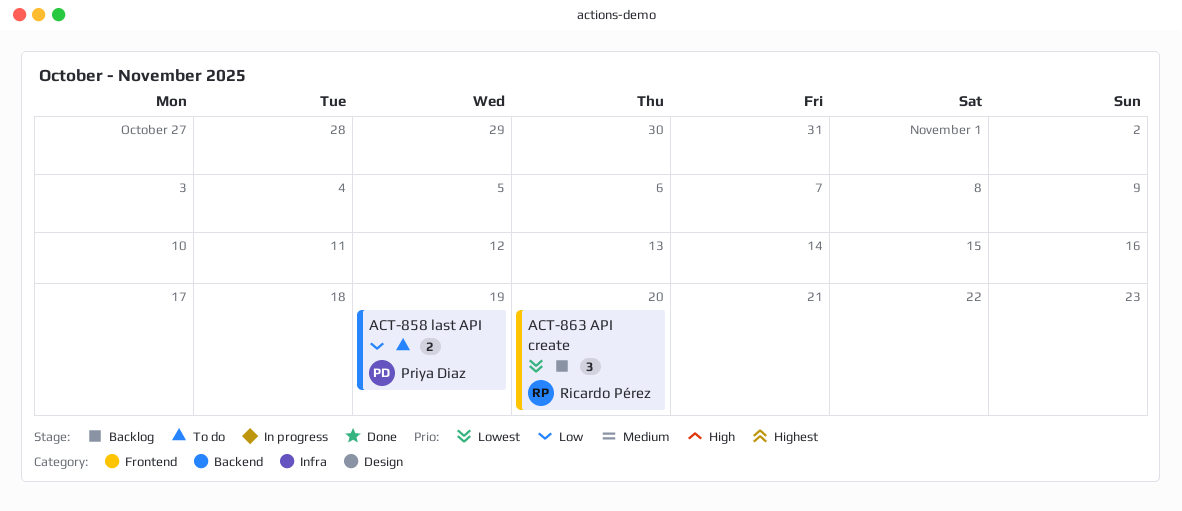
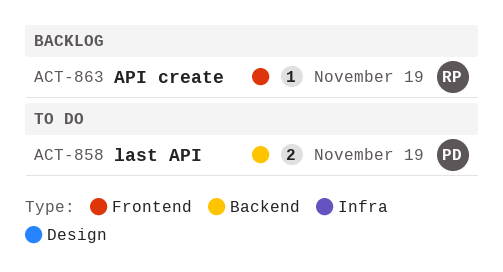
ACT-863, estimate: 3 -> 1
ACT-863, due: Nov 20 -> Nov 19

